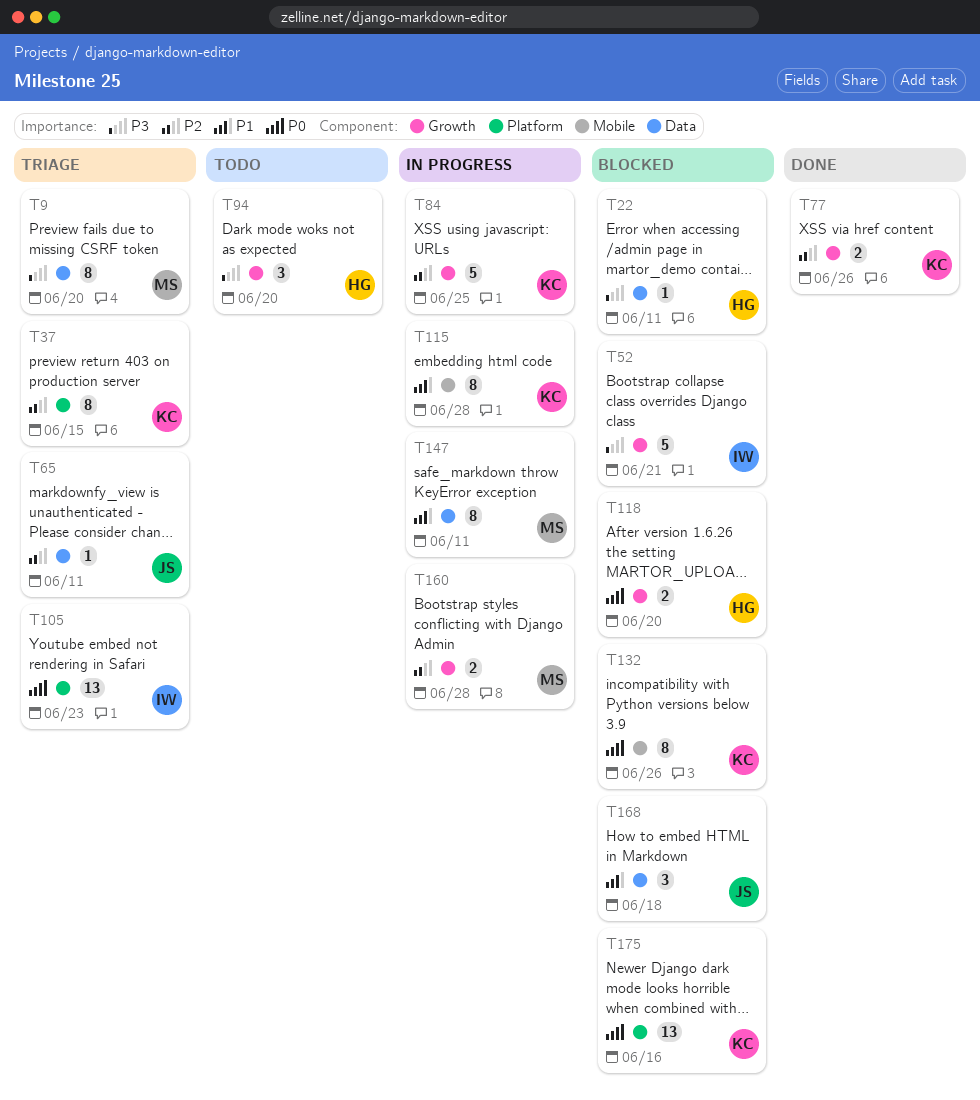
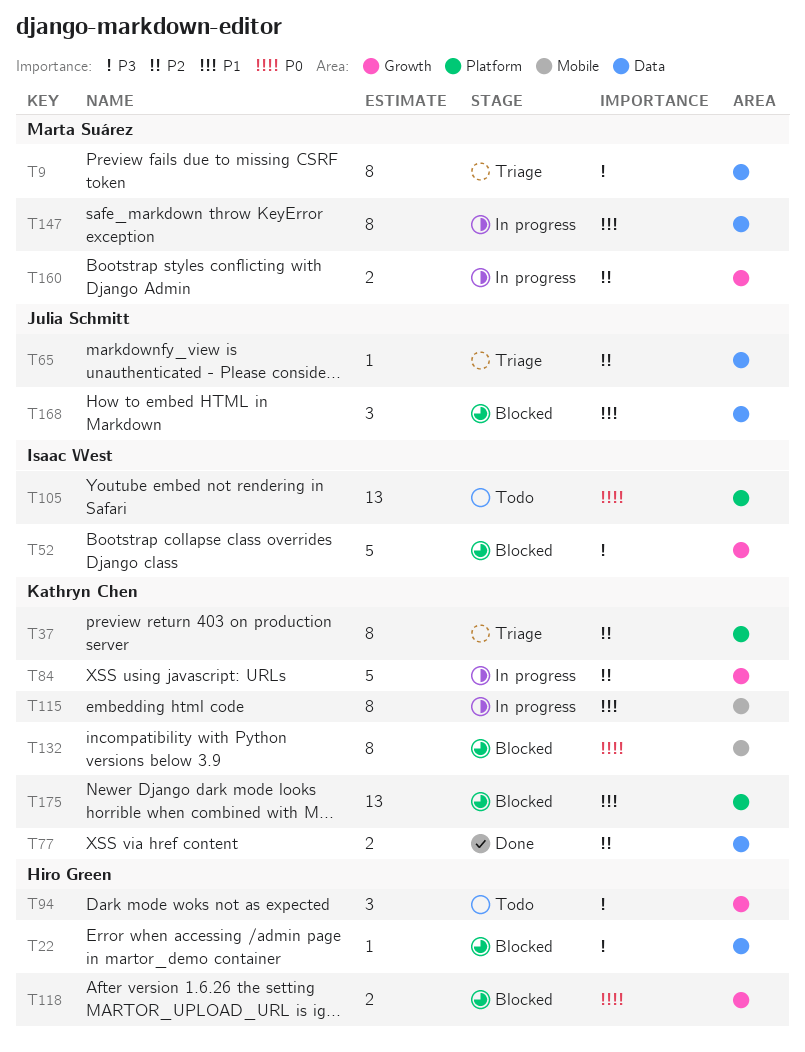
T77, label: Growth -> Data
T105, status: Triage -> Todo
T175, priority: P0 -> P1

